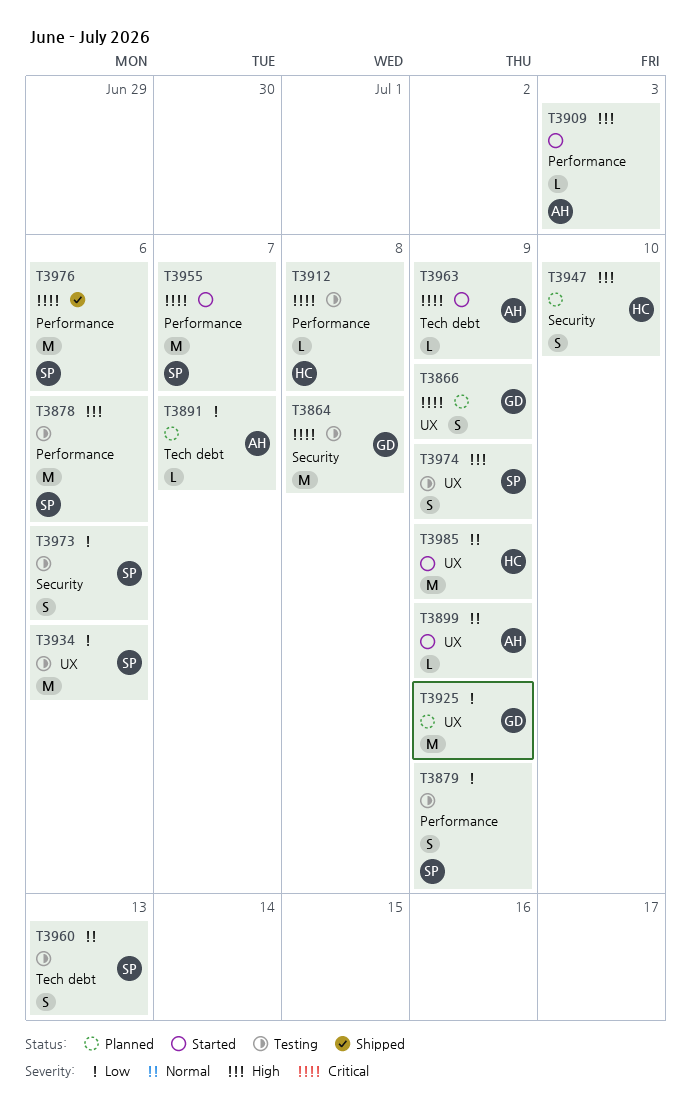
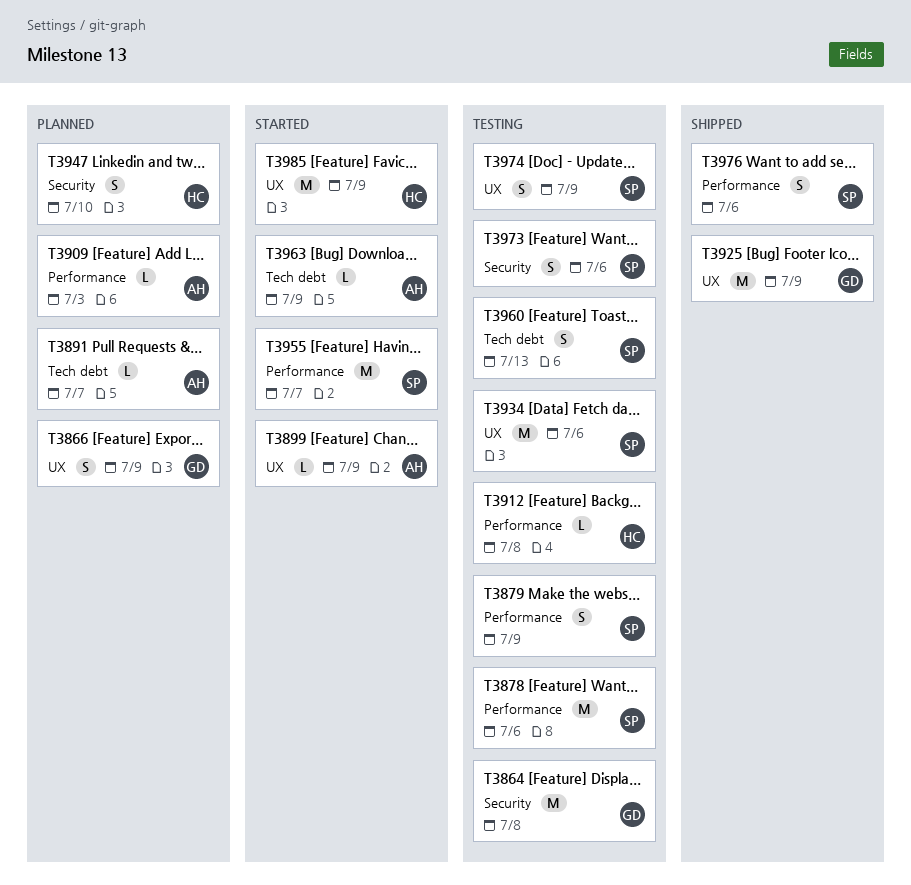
T3909, status: Started -> Planned
T3925, status: Planned -> Shipped
T3976, estimate: M -> S

